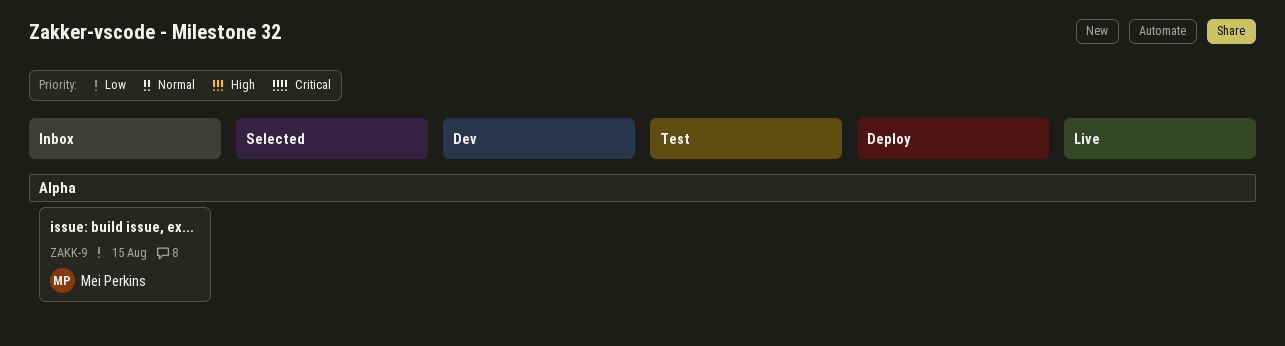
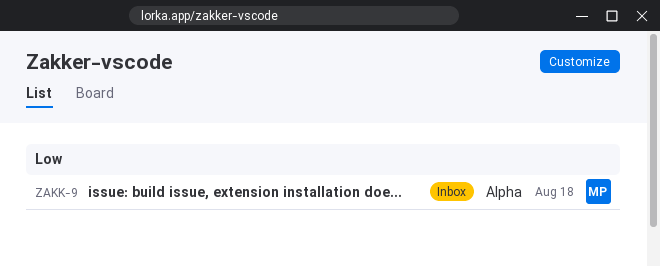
ZAKK-9, due: Aug 15 -> Aug 18

